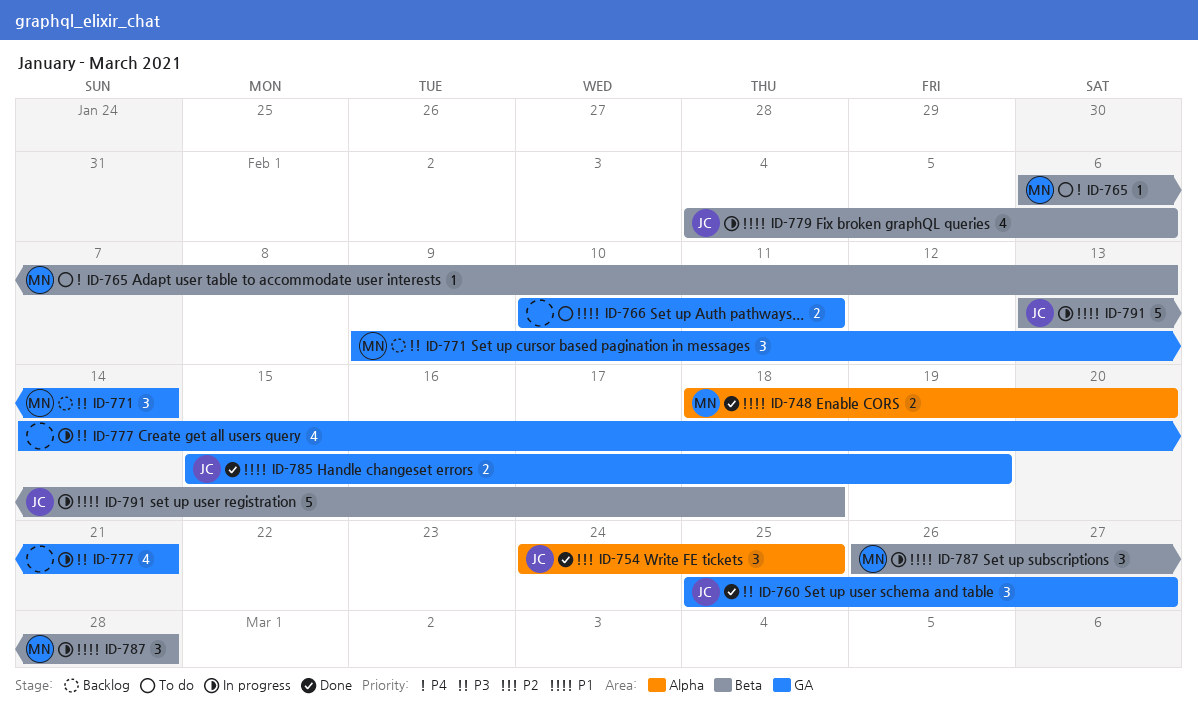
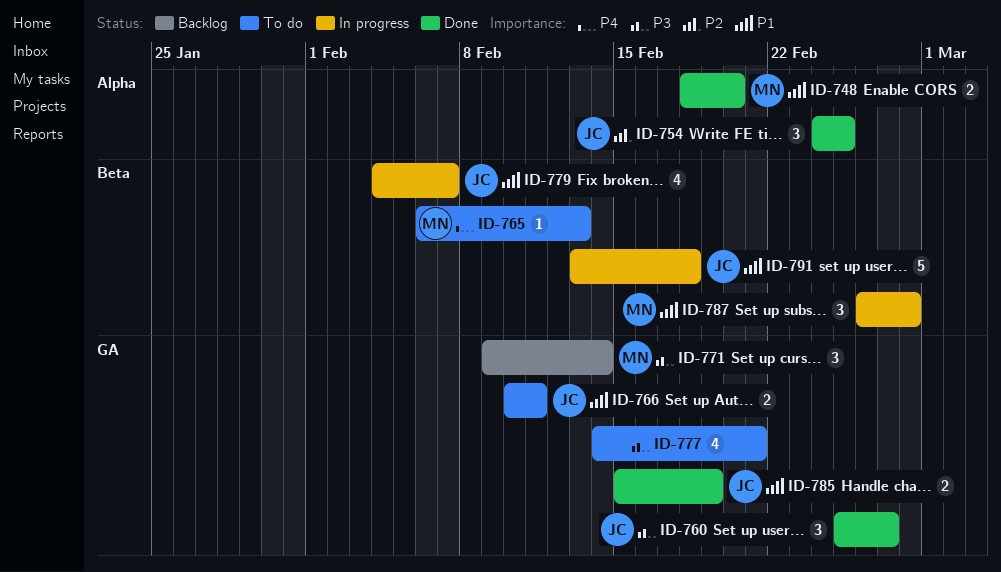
ID-766, owner: none -> JC
ID-777, status: In progress -> To do
ID-779, due: Feb 6 -> Feb 7

